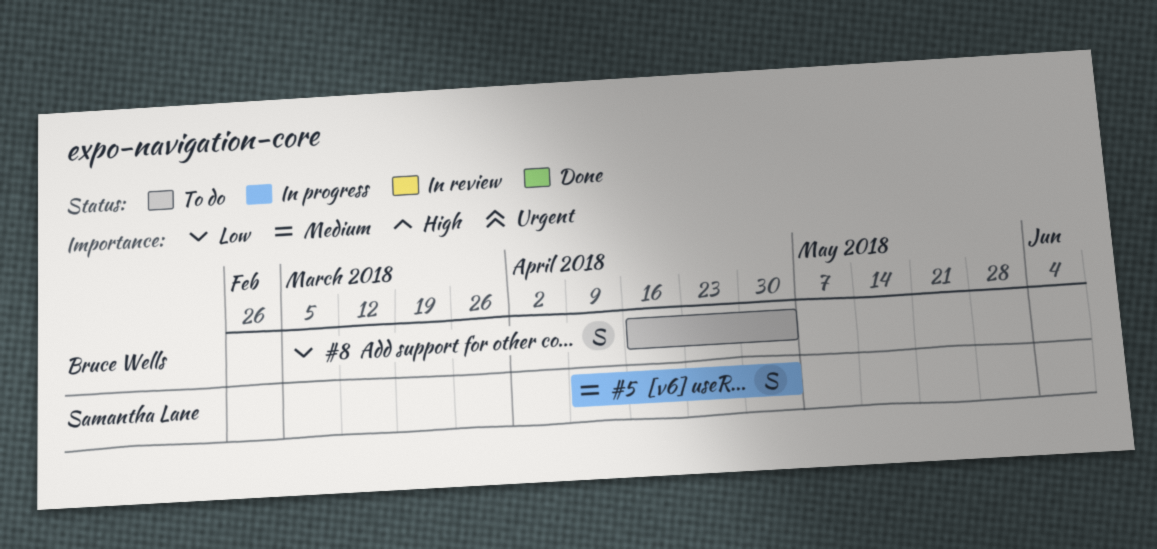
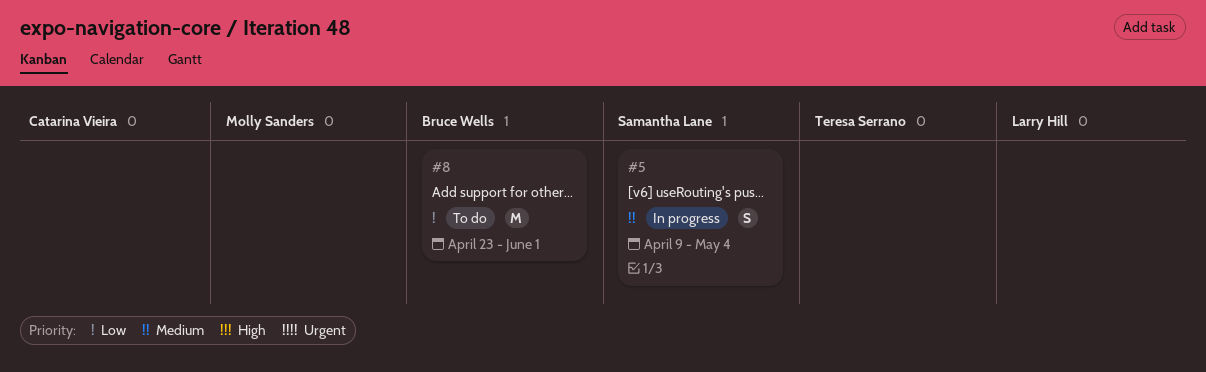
#8, estimate: S -> M
#8, start: Apr 16 -> Apr 23
#8, due: May 4 -> Jun 1

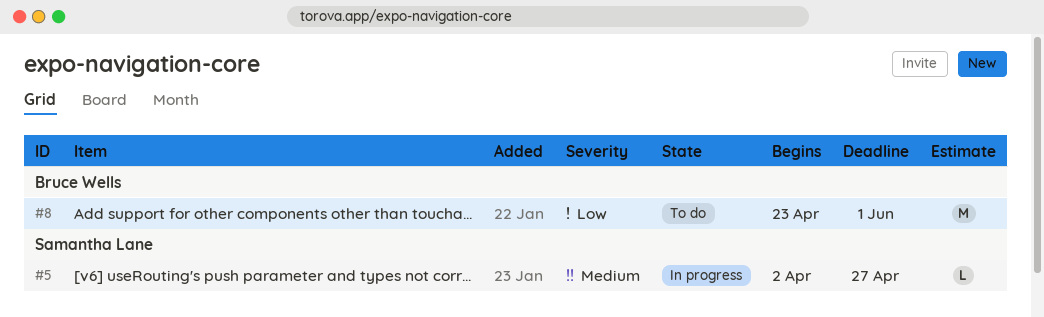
#5, estimate: S -> L
#5, start: Apr 9 -> Apr 2
#5, due: May 4 -> Apr 27

